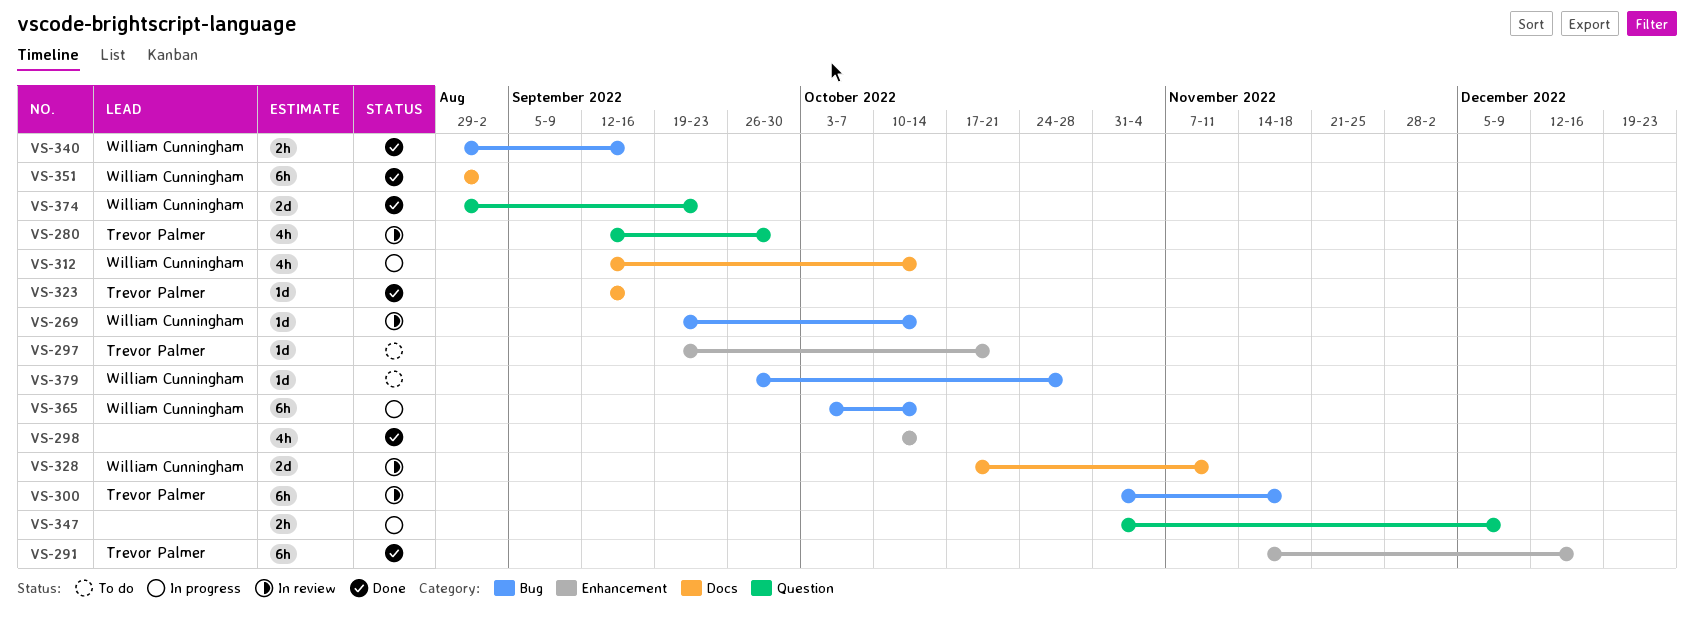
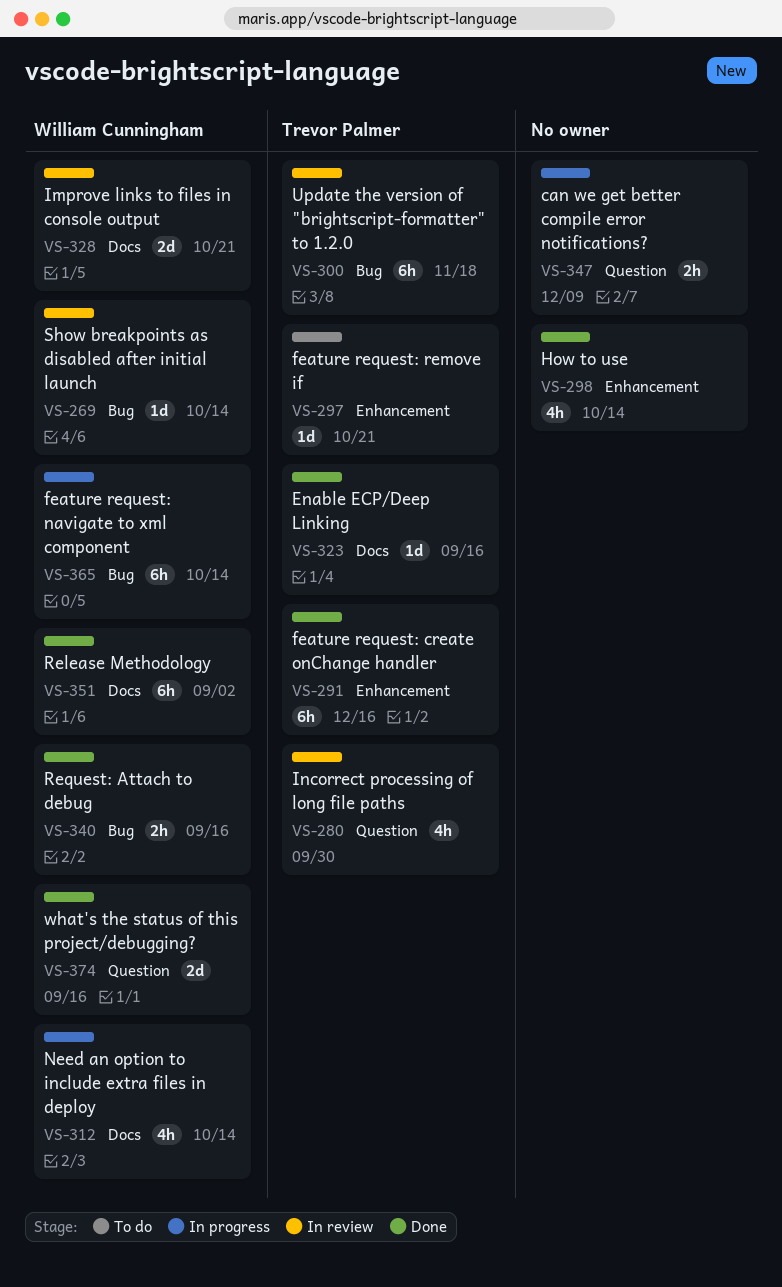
VS-328, due: Nov 11 -> Oct 21
VS-374, due: Sep 23 -> Sep 16
VS-379: present -> none

